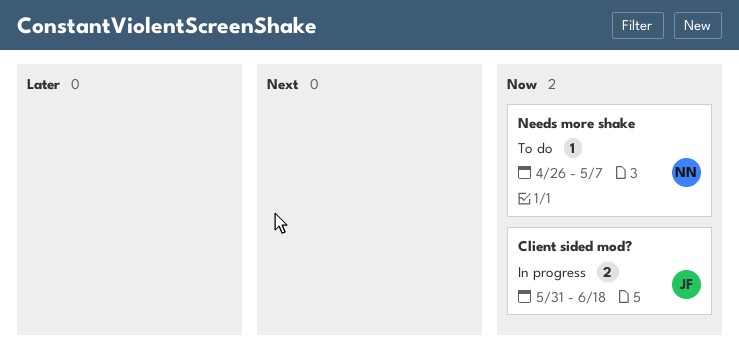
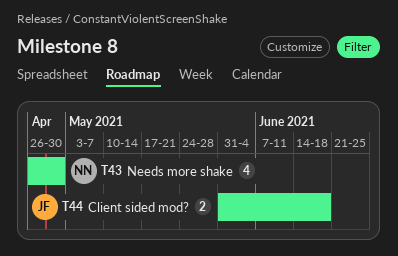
Needs more shake, estimate: 1 -> 4
Needs more shake, due: May 7 -> Apr 30

